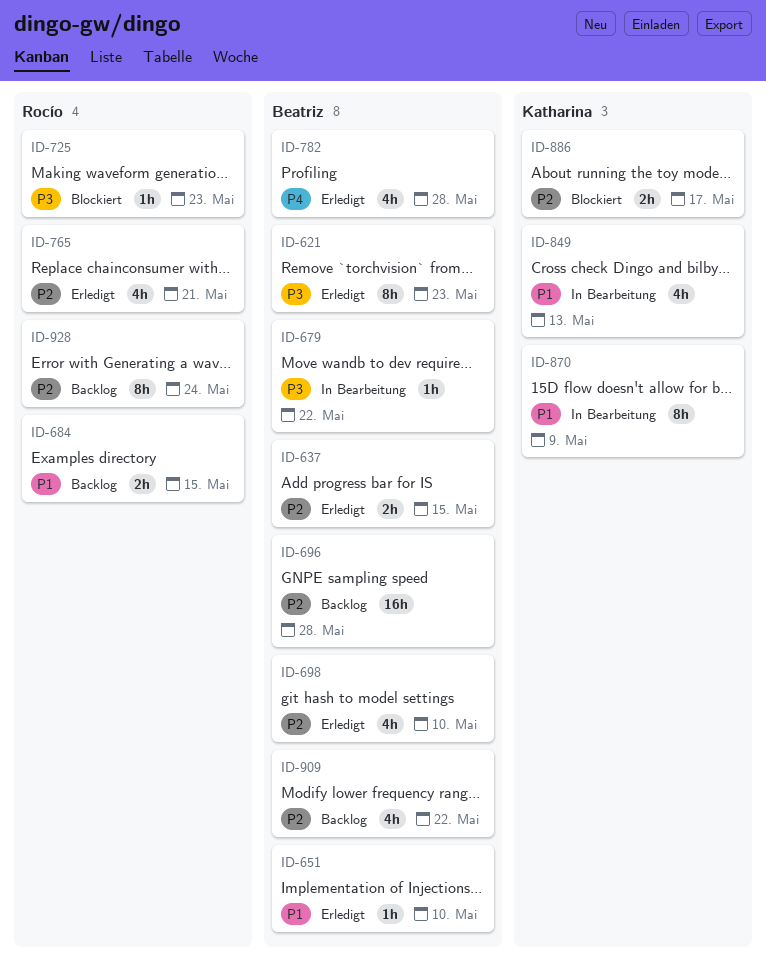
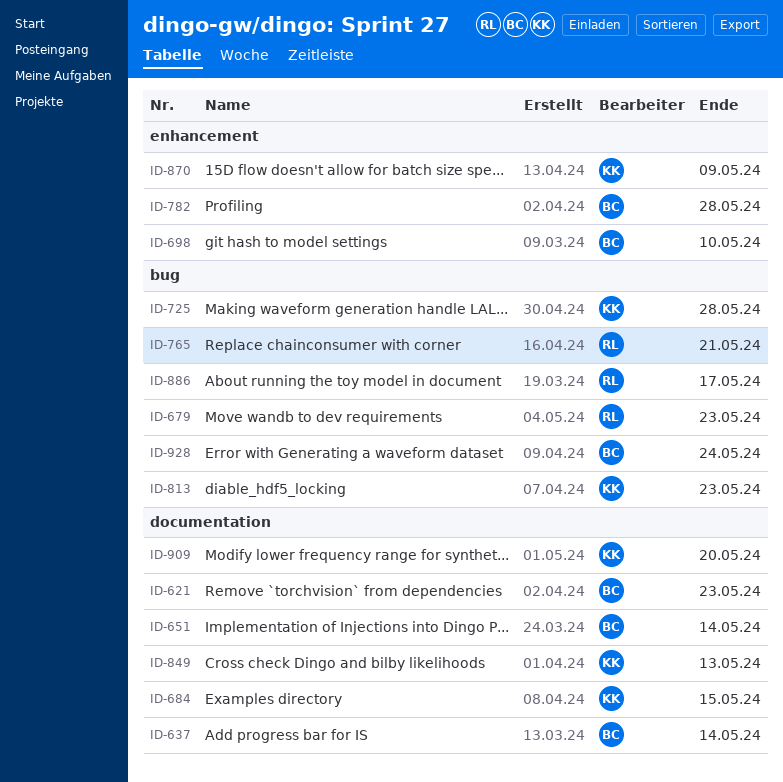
ID-637, due: May 15 -> May 14
ID-651, due: May 10 -> May 14
ID-679, owner: Beatriz -> Rocío
ID-679, due: May 22 -> May 23
ID-684, owner: Rocío -> Katharina
ID-696: present -> none
ID-725, owner: Rocío -> Katharina
ID-725, due: May 23 -> May 28
ID-813: none -> present
ID-886, owner: Katharina -> Rocío
ID-909, owner: Beatriz -> Katharina
ID-909, due: May 22 -> May 20
ID-928, owner: Rocío -> Beatriz

